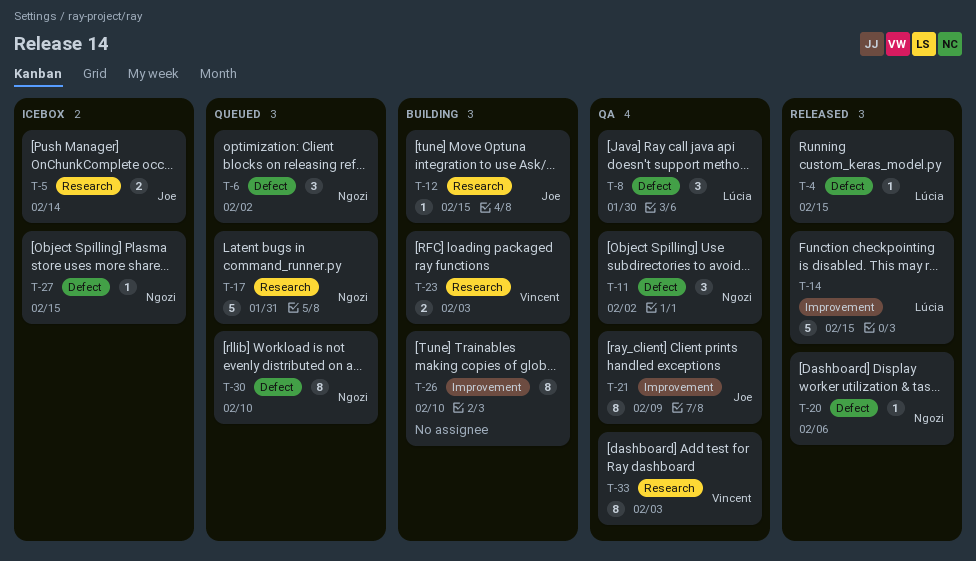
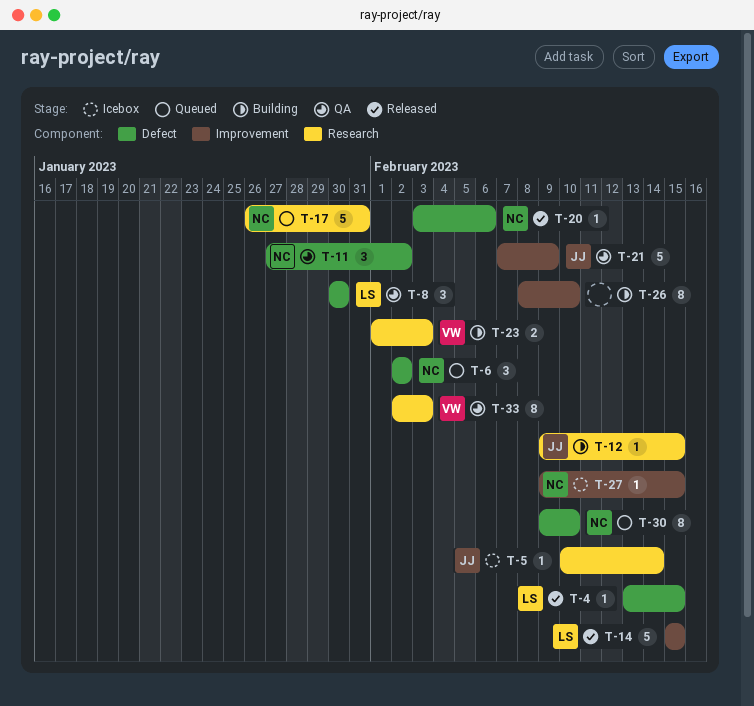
T-5, estimate: 2 -> 1
T-21, estimate: 8 -> 5
T-27, label: Defect -> Improvement

